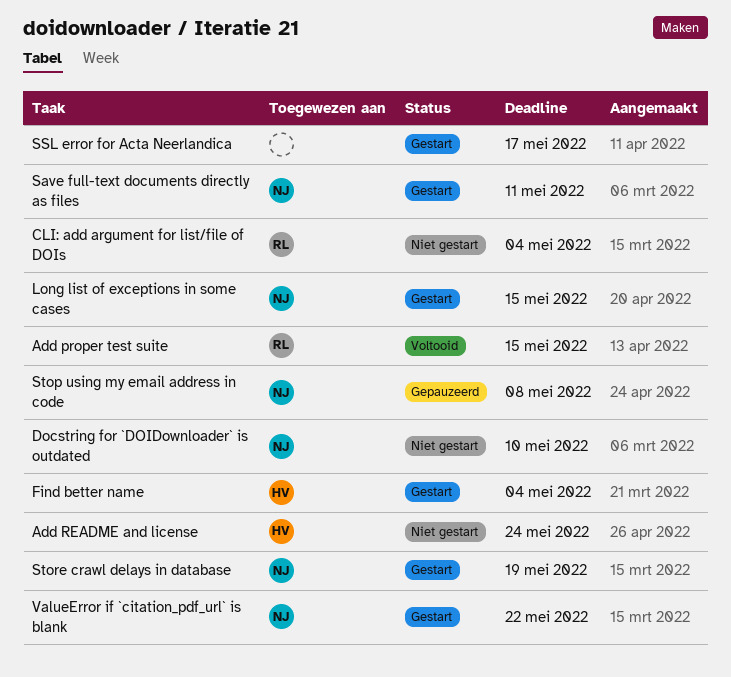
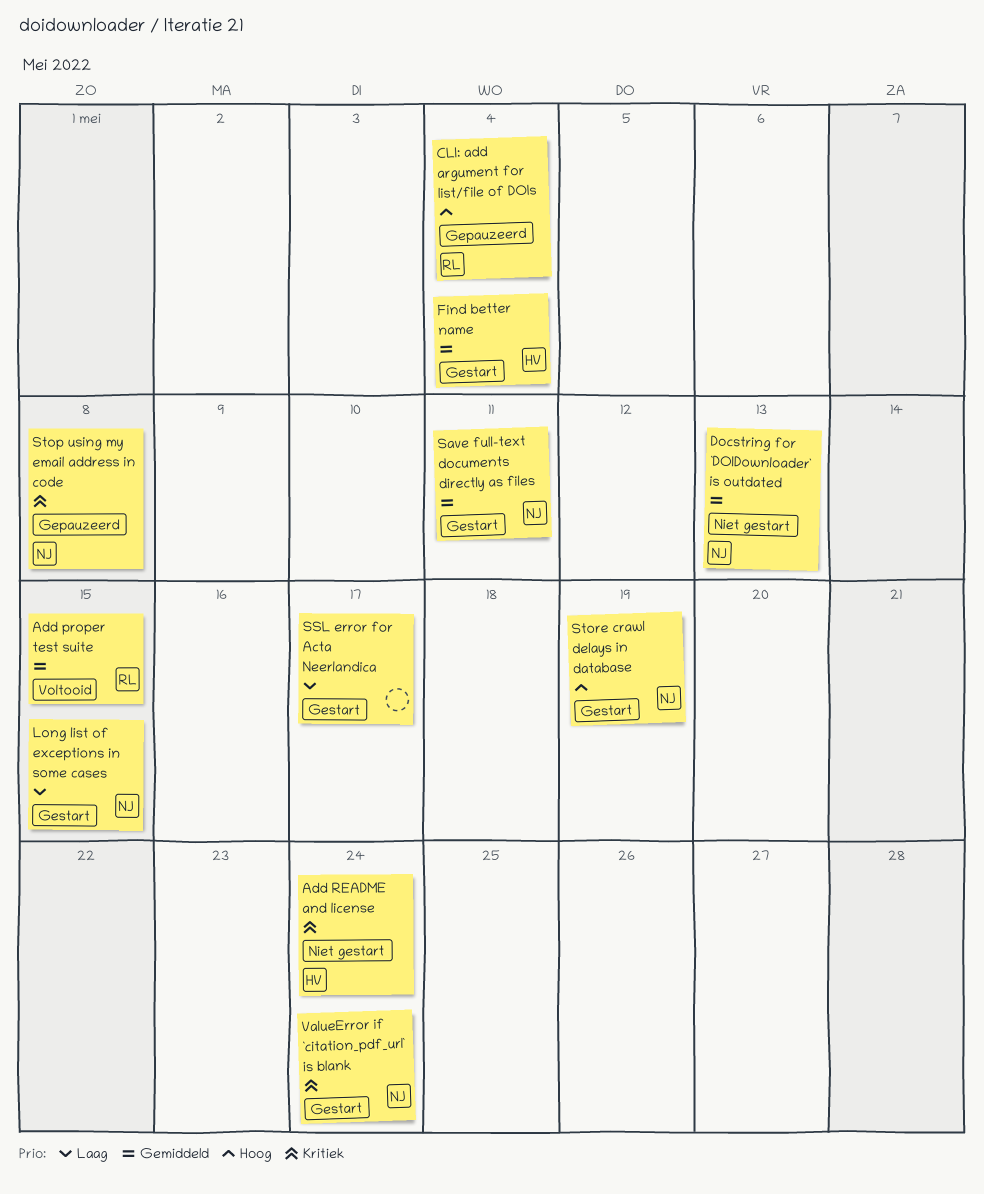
CLI: add argument for list/file of DOIs, status: Niet gestart -> Gepauzeerd
Docstring for `DOIDownloader` is outdated, due: May 10 -> May 13
ValueError if `citation_pdf_url` is blank, due: May 22 -> May 24

